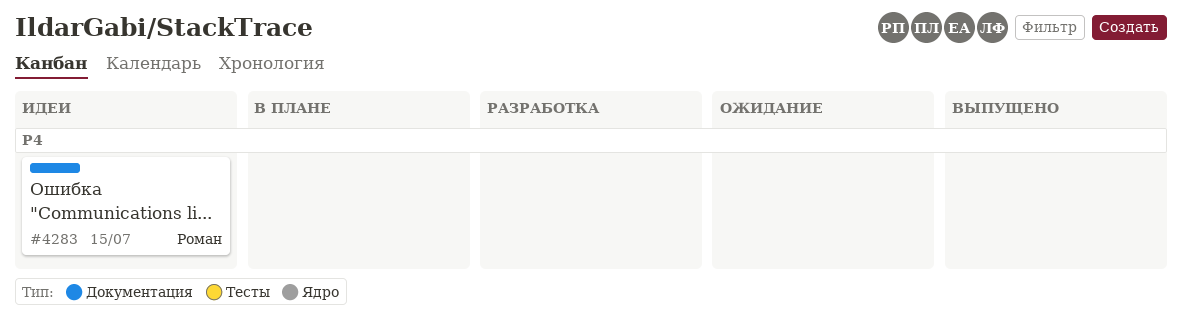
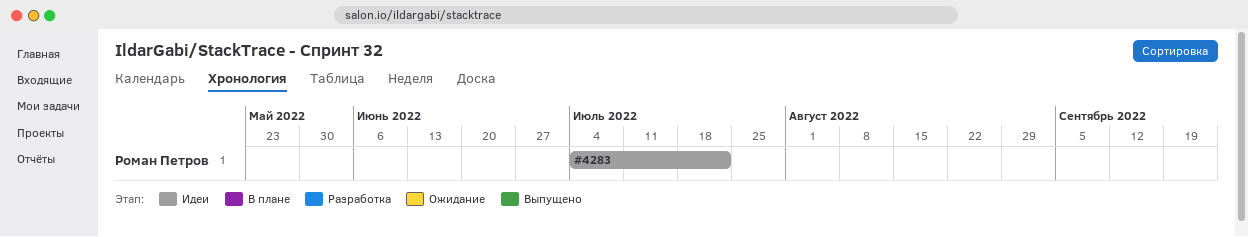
#4283, due: Jul 15 -> Jul 22

